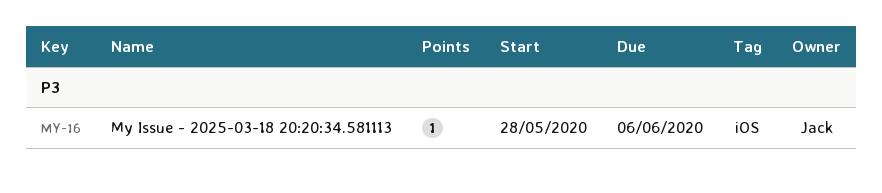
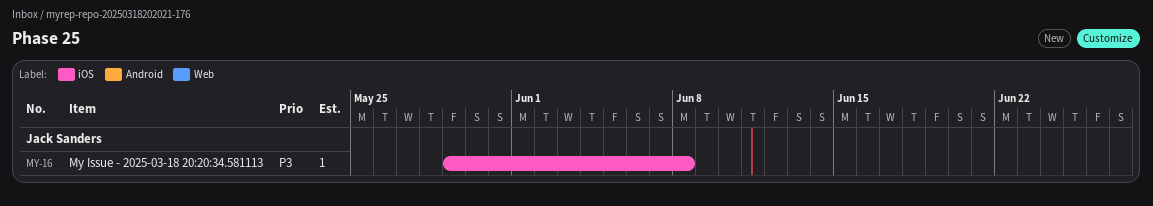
MY-16, start: May 28 -> May 29
MY-16, due: Jun 6 -> Jun 8

